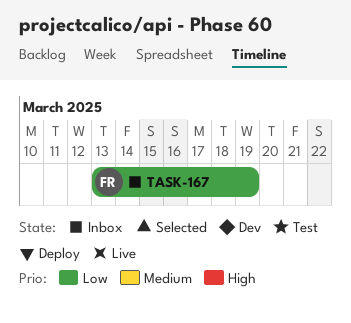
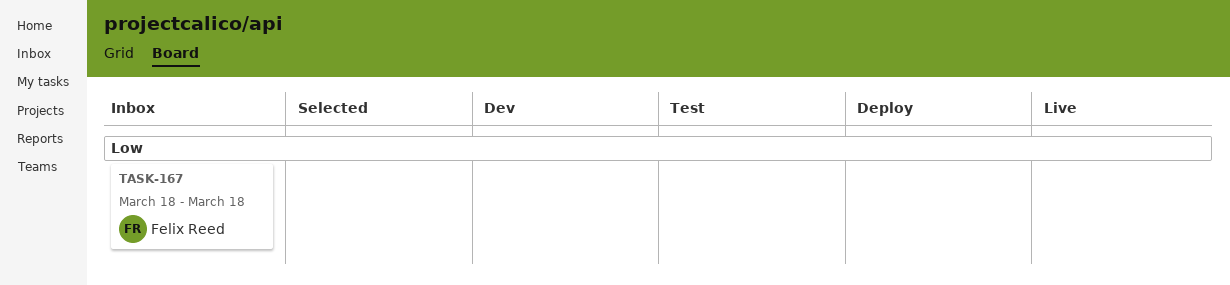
TASK-167, start: Mar 13 -> Mar 18
TASK-167, due: Mar 19 -> Mar 18

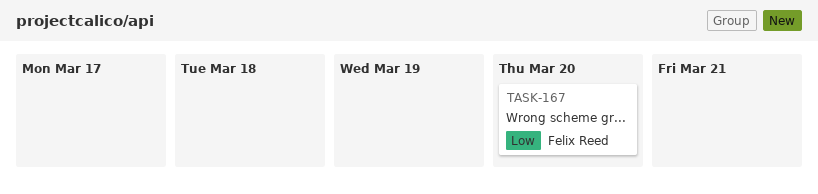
TASK-167, due: Mar 18 -> Mar 20

